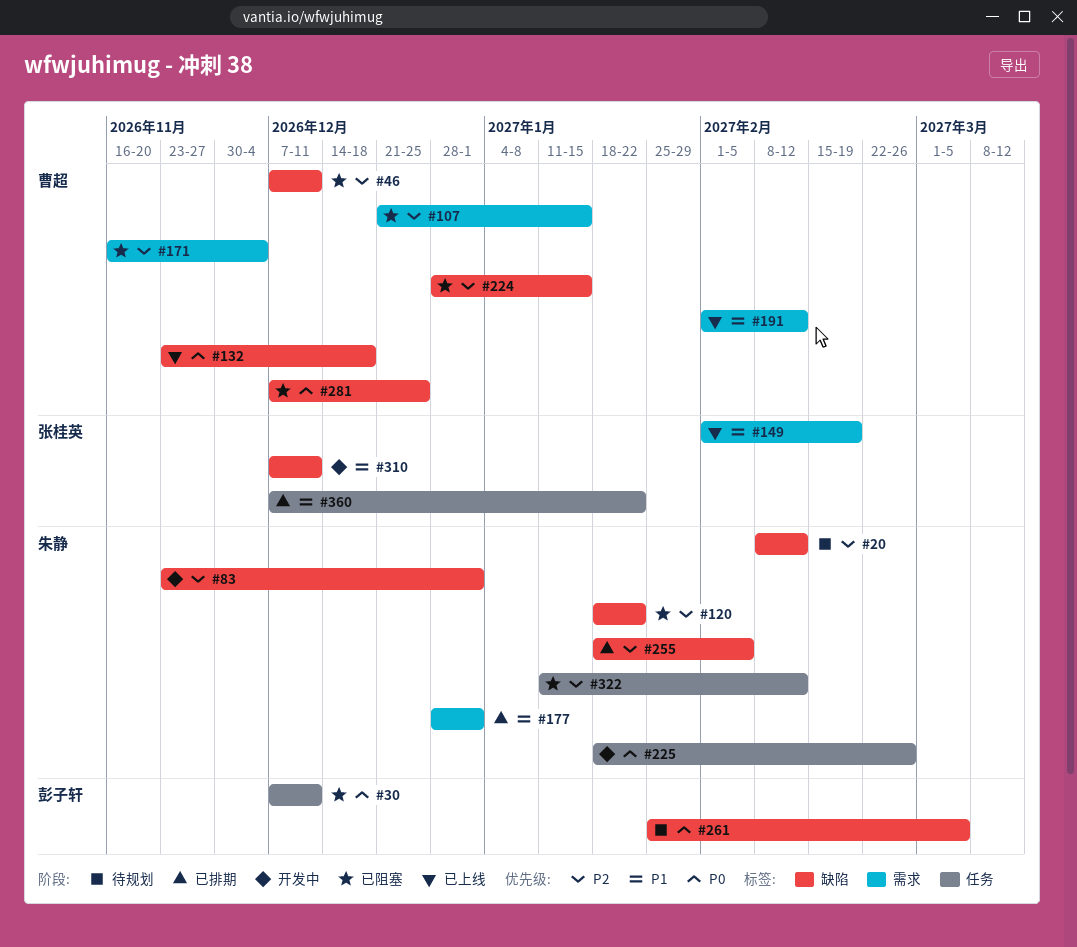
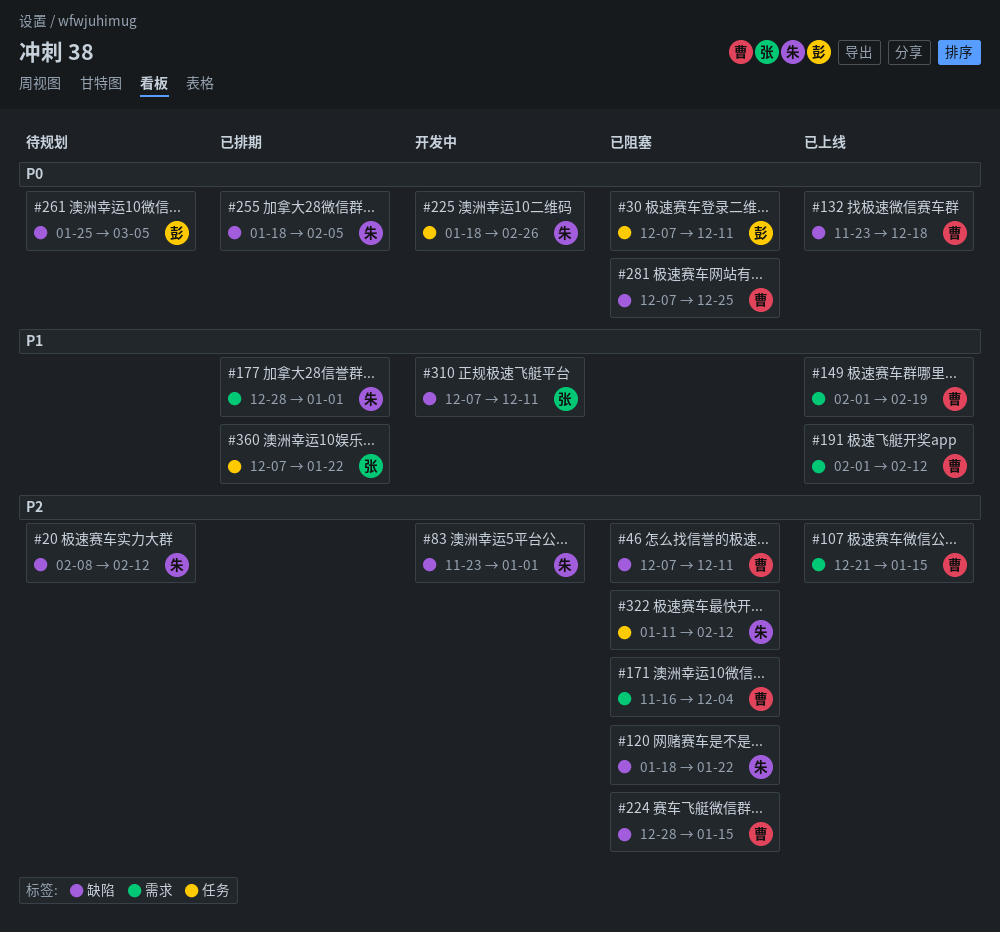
#107, status: 已阻塞 -> 已上线
#149, owner: 张桂英 -> 曹超
#255, priority: P2 -> P0

